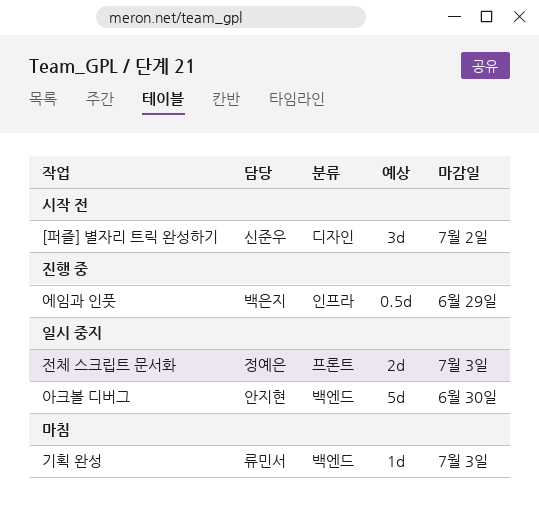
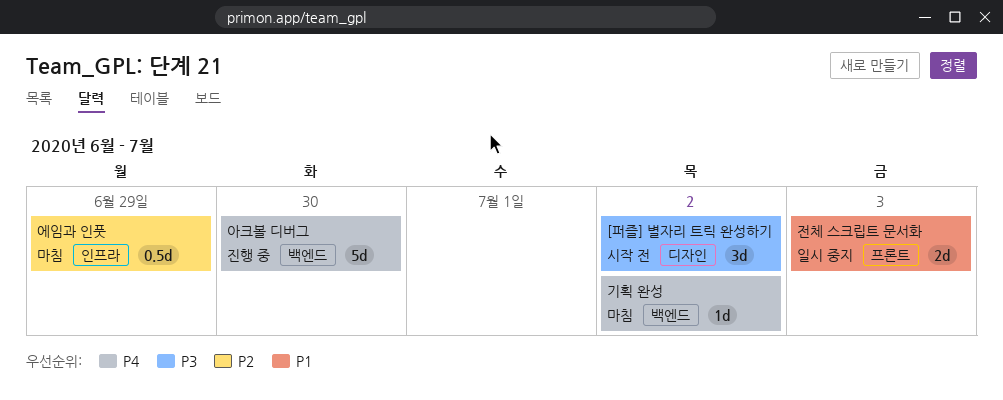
기획 완성, due: Jul 3 -> Jul 2
아크볼 디버그, status: 일시 중지 -> 진행 중
에임과 인풋, status: 진행 중 -> 마침

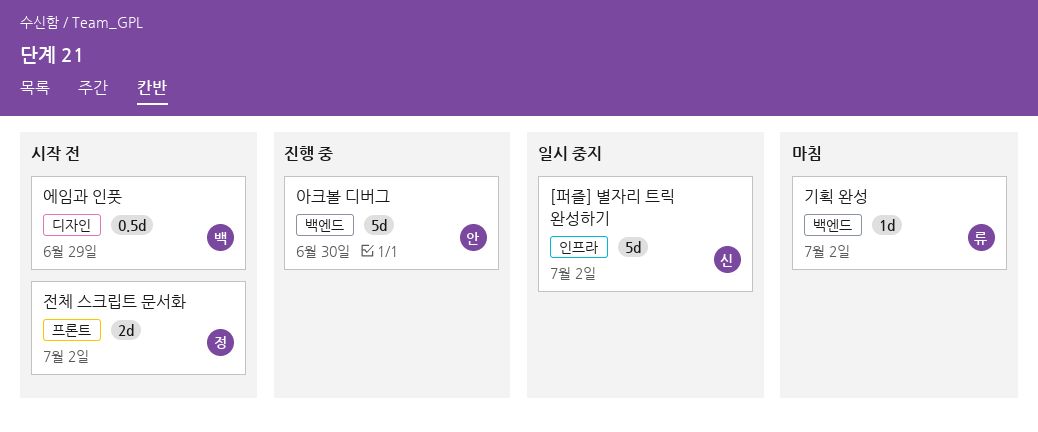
[퍼즐] 별자리 트릭 완성하기, status: 시작 전 -> 일시 중지
[퍼즐] 별자리 트릭 완성하기, label: 디자인 -> 인프라
[퍼즐] 별자리 트릭 완성하기, estimate: 3d -> 5d
에임과 인풋, status: 마침 -> 시작 전
에임과 인풋, label: 인프라 -> 디자인
전체 스크립트 문서화, status: 일시 중지 -> 시작 전
전체 스크립트 문서화, due: Jul 3 -> Jul 2

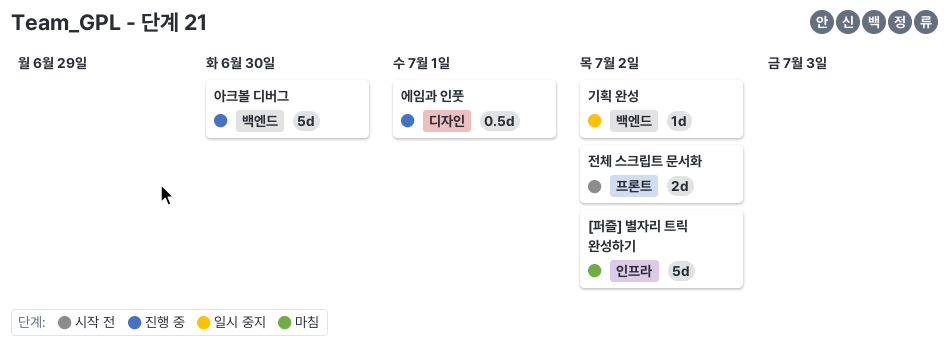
[퍼즐] 별자리 트릭 완성하기, status: 일시 중지 -> 마침
기획 완성, status: 마침 -> 일시 중지
에임과 인풋, status: 시작 전 -> 진행 중
에임과 인풋, due: Jun 29 -> Jul 1

